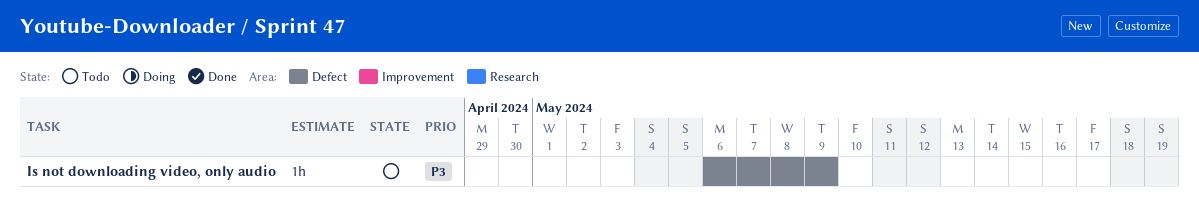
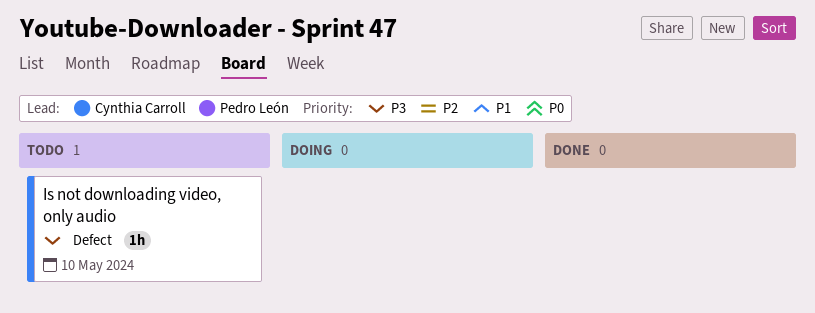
Is not downloading video, only audio, due: May 9 -> May 10

